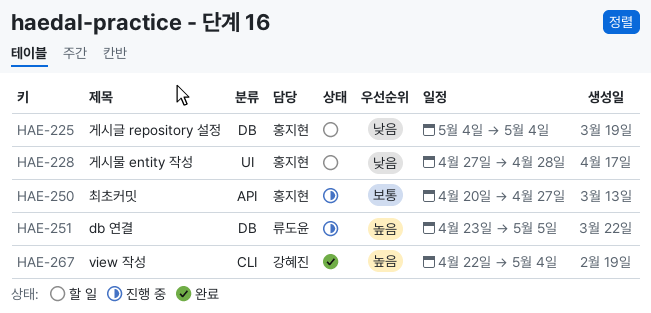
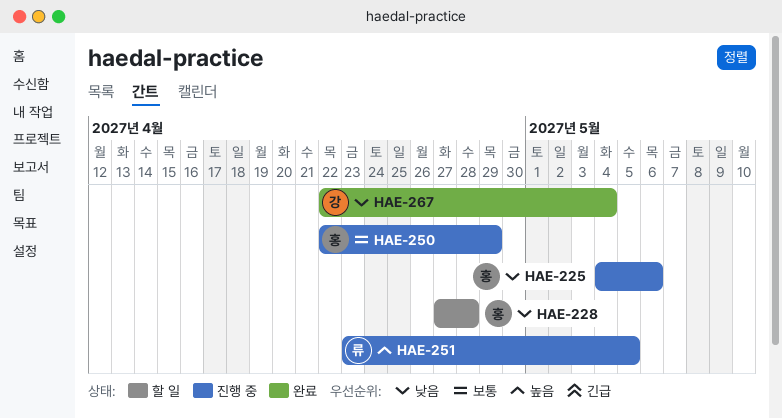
HAE-225, status: 할 일 -> 진행 중
HAE-225, due: May 4 -> May 6
HAE-250, start: Apr 20 -> Apr 22
HAE-250, due: Apr 27 -> Apr 29
HAE-267, priority: 높음 -> 낮음

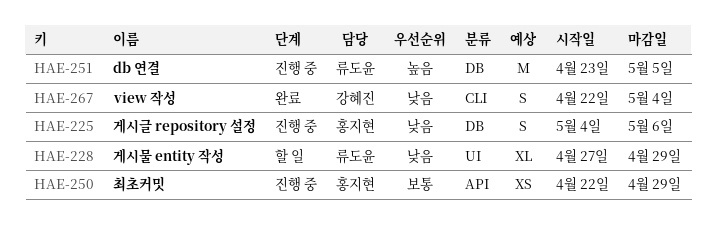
HAE-228, owner: 홍지현 -> 류도윤
HAE-228, due: Apr 28 -> Apr 29

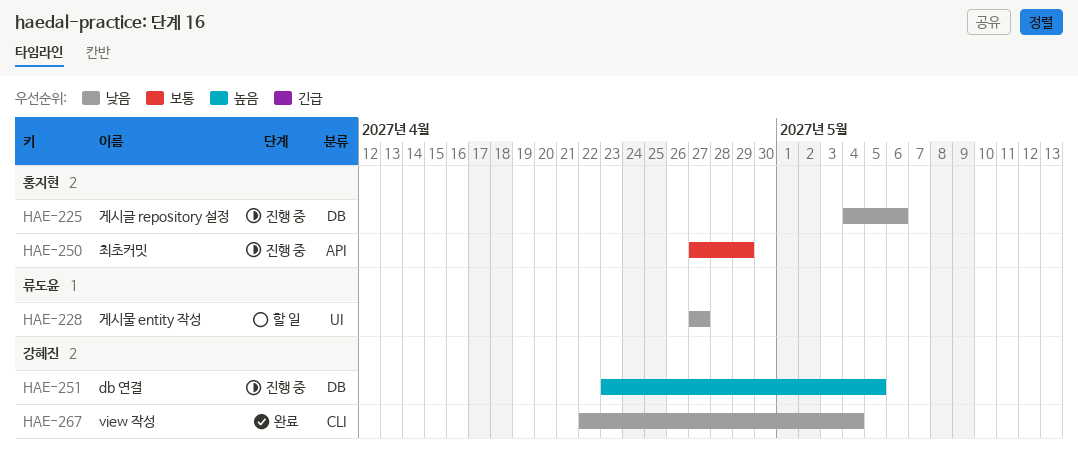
HAE-228, due: Apr 29 -> Apr 27
HAE-250, start: Apr 22 -> Apr 27
HAE-251, owner: 류도윤 -> 강혜진

